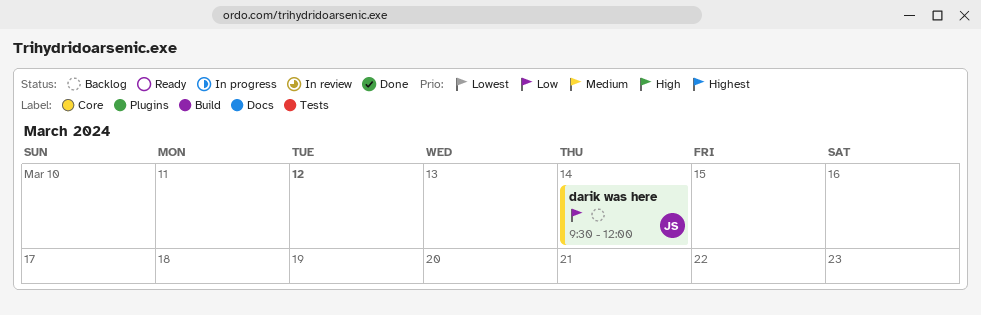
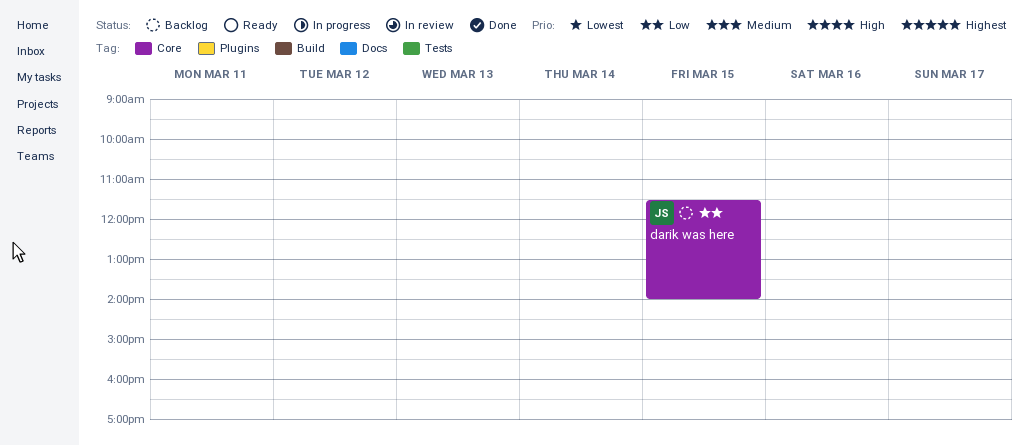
darik was here, day: Mar 14 -> Mar 15
darik was here, begins: 09:30 -> 11:30
darik was here, ends: 12:00 -> 14:00

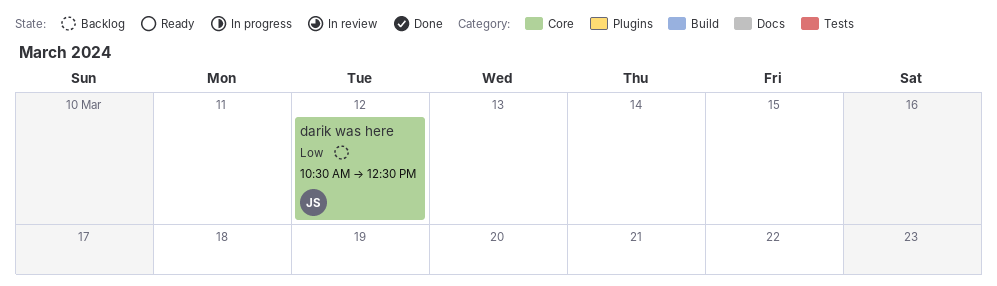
darik was here, day: Mar 15 -> Mar 12
darik was here, begins: 11:30 -> 10:30
darik was here, ends: 14:00 -> 12:30

